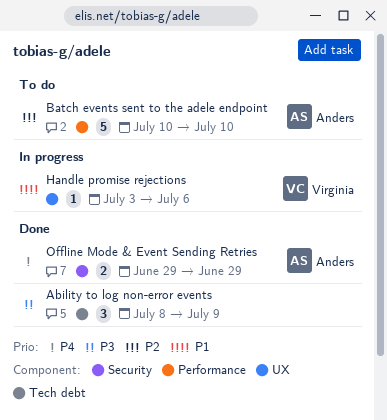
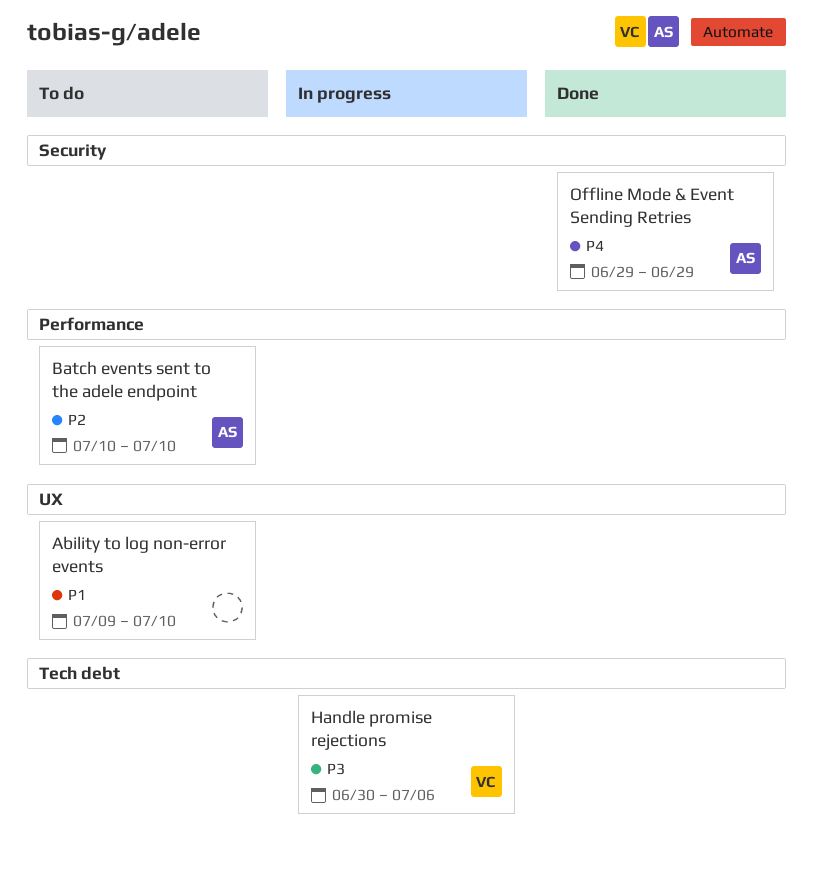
Ability to log non-error events, status: Done -> To do
Ability to log non-error events, priority: P3 -> P1
Ability to log non-error events, label: Tech debt -> UX
Ability to log non-error events, start: Jul 8 -> Jul 9
Ability to log non-error events, due: Jul 9 -> Jul 10
Handle promise rejections, priority: P1 -> P3
Handle promise rejections, label: UX -> Tech debt
Handle promise rejections, start: Jul 3 -> Jun 30

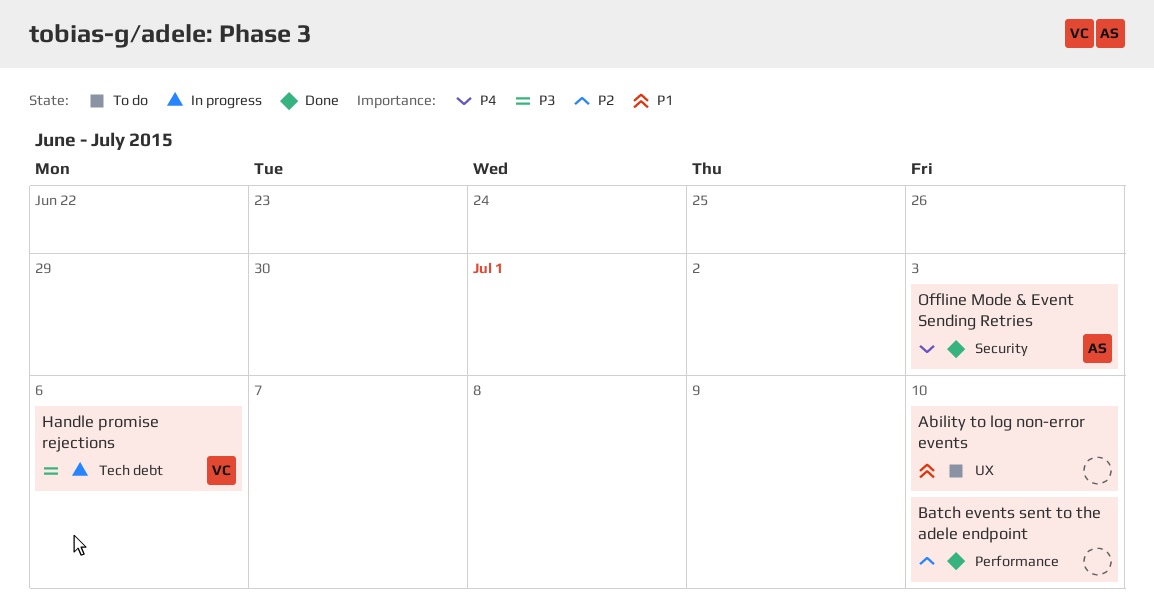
Batch events sent to the adele endpoint, status: To do -> Done
Batch events sent to the adele endpoint, owner: AS -> none
Offline Mode & Event Sending Retries, due: Jun 29 -> Jul 3

